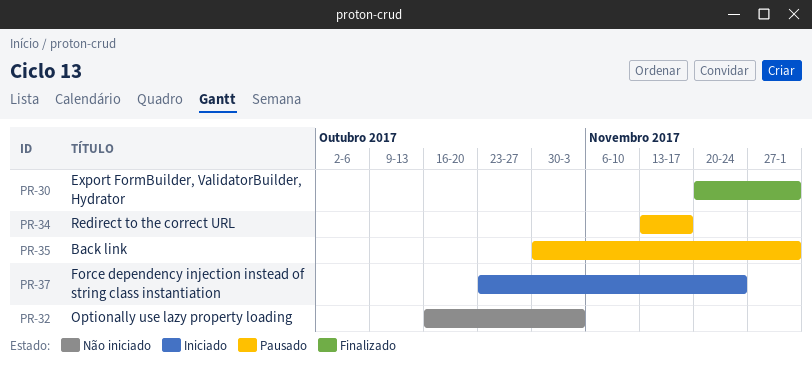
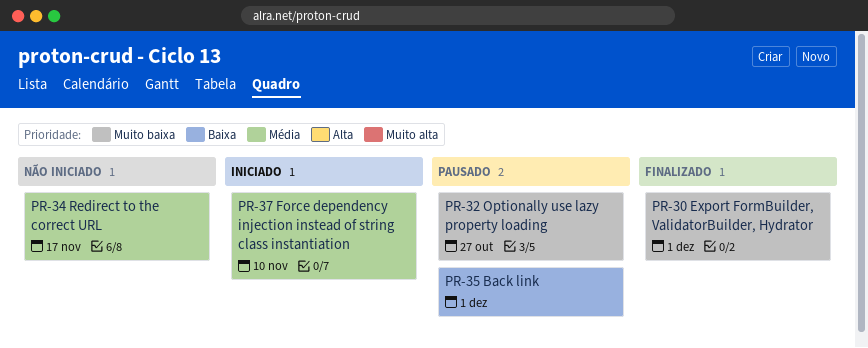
PR-32, status: Não iniciado -> Pausado
PR-32, due: Nov 3 -> Oct 27
PR-34, status: Pausado -> Não iniciado
PR-37, due: Nov 24 -> Nov 10

